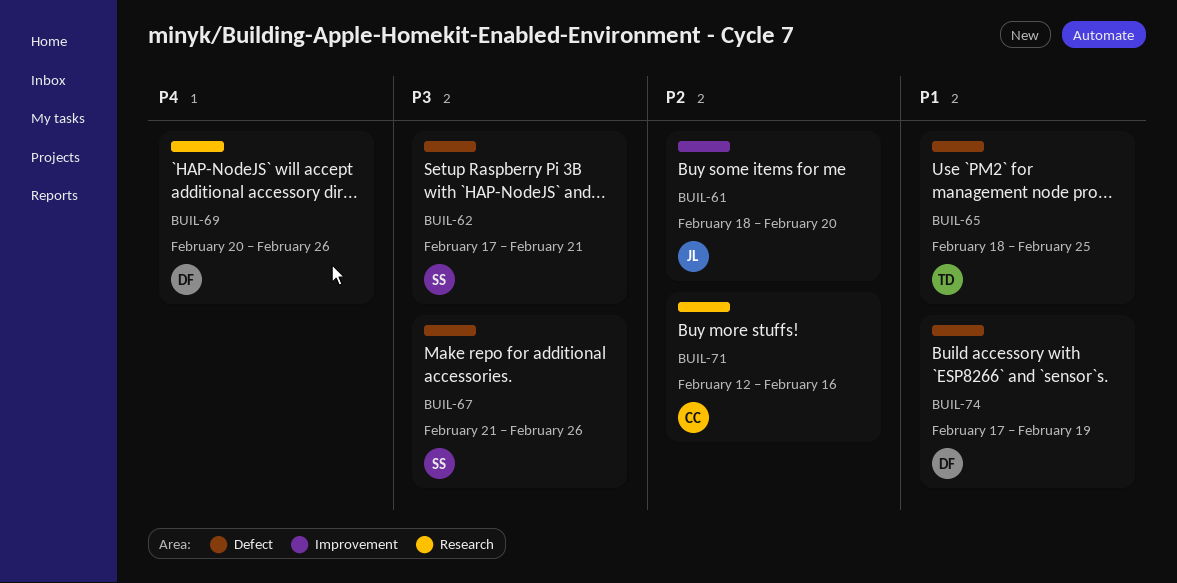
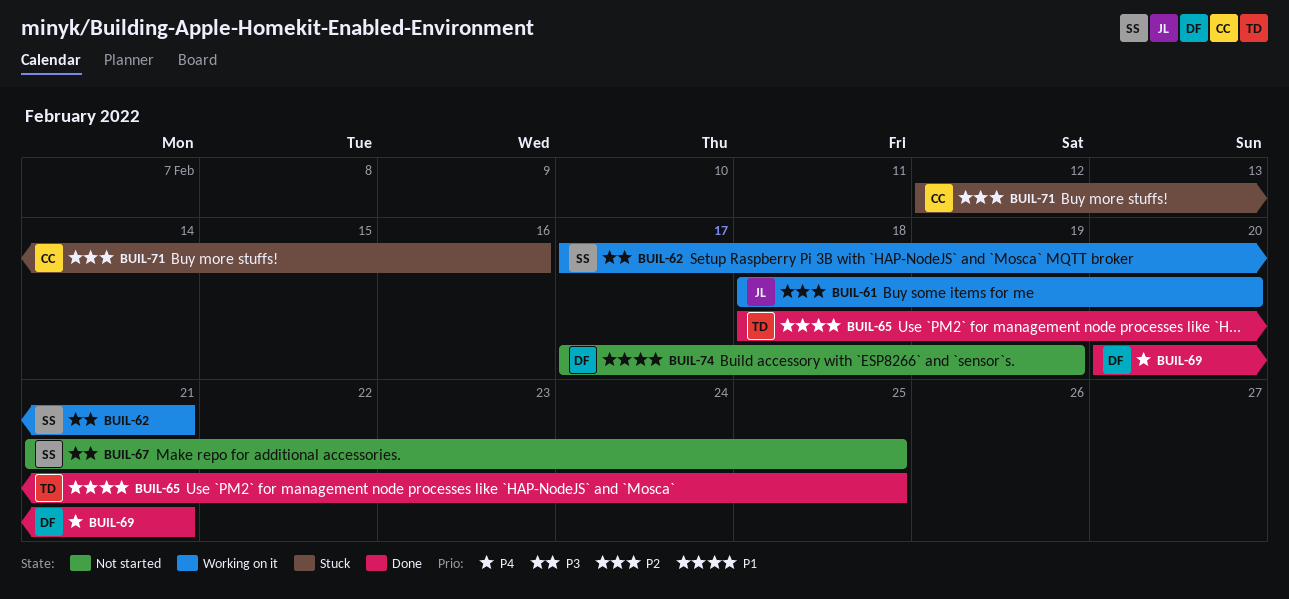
BUIL-67, due: Feb 26 -> Feb 25
BUIL-69, due: Feb 26 -> Feb 21

